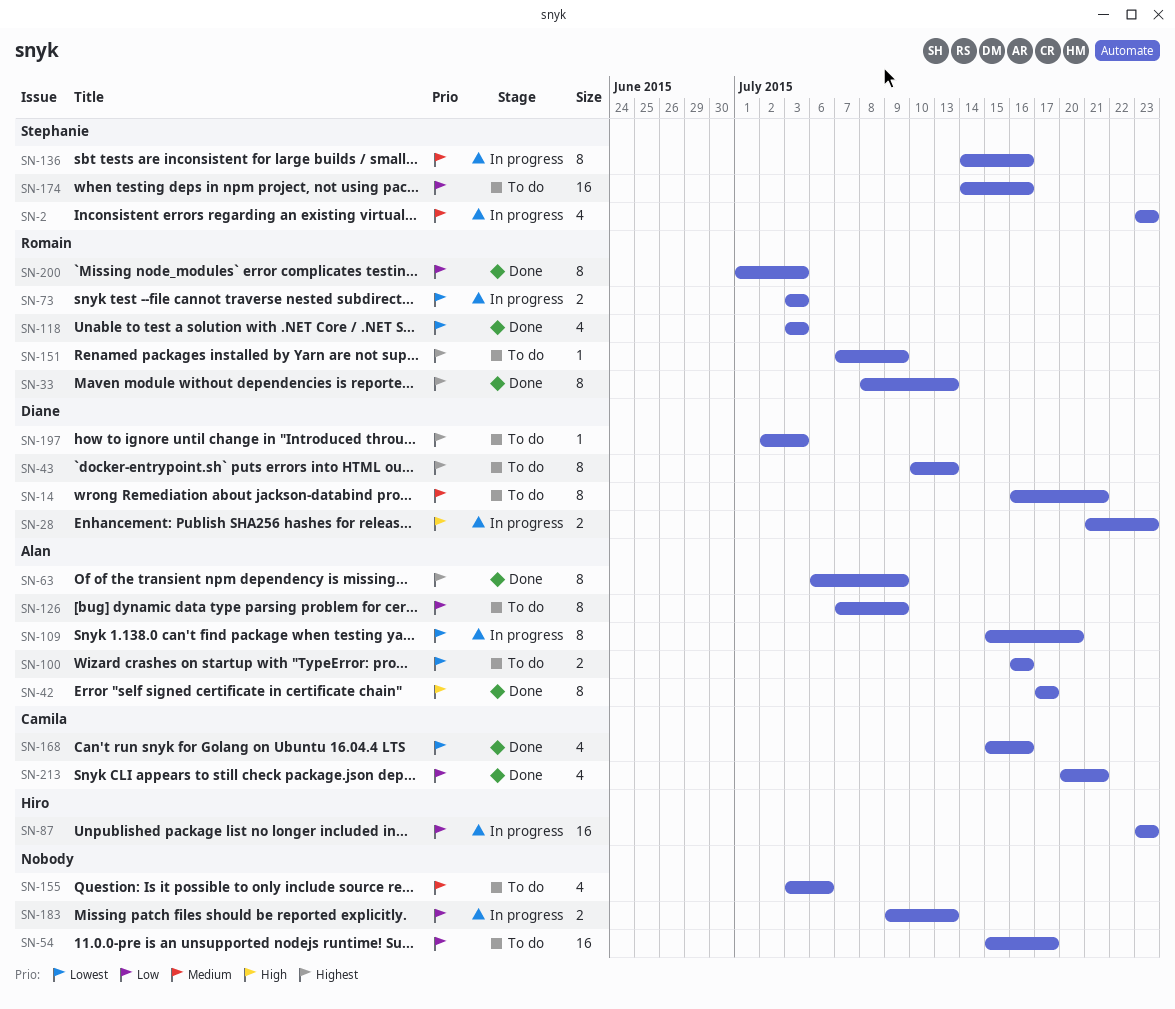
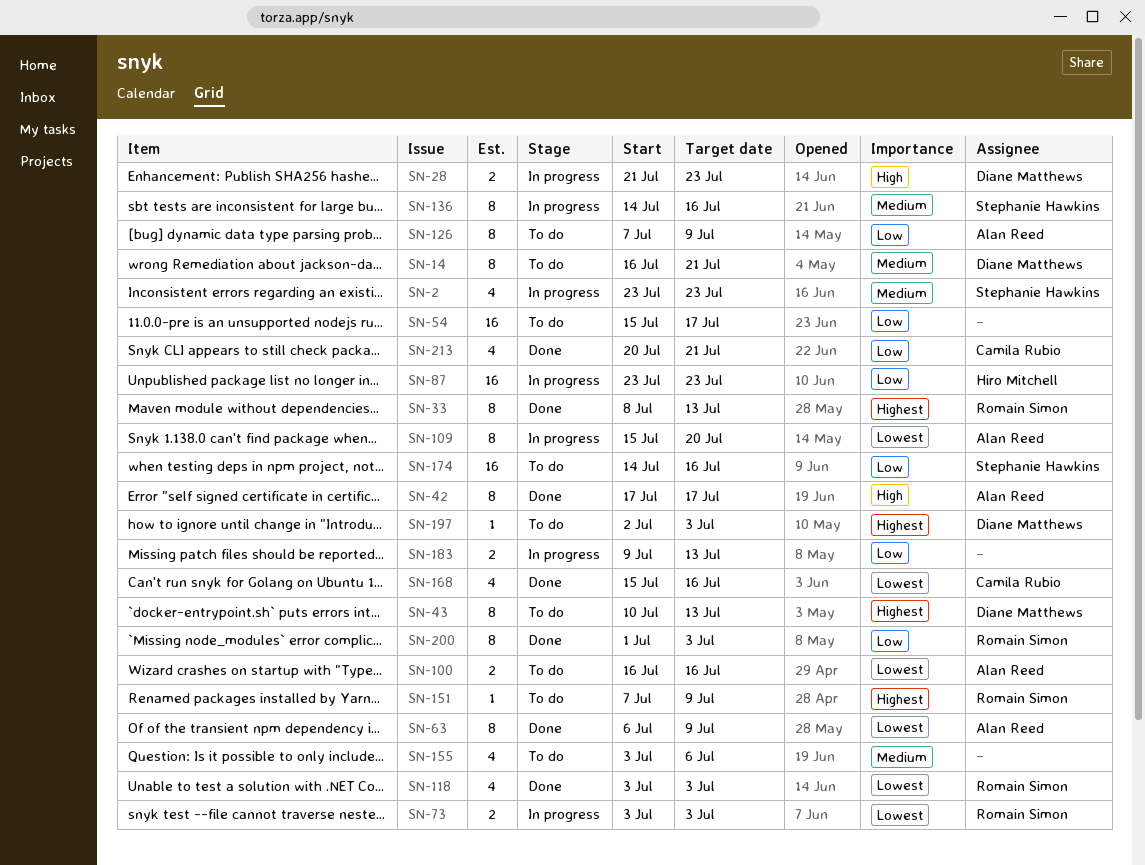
SN-63, priority: Highest -> Lowest

